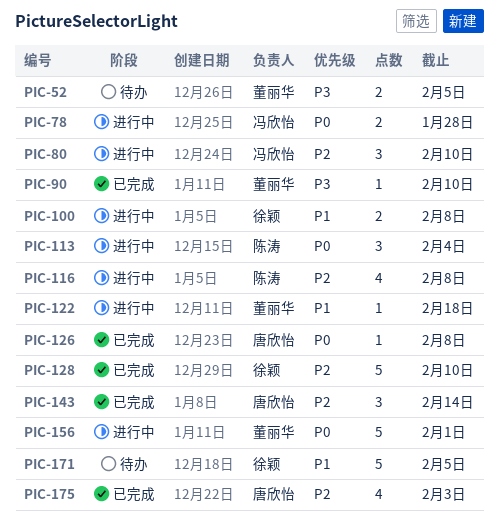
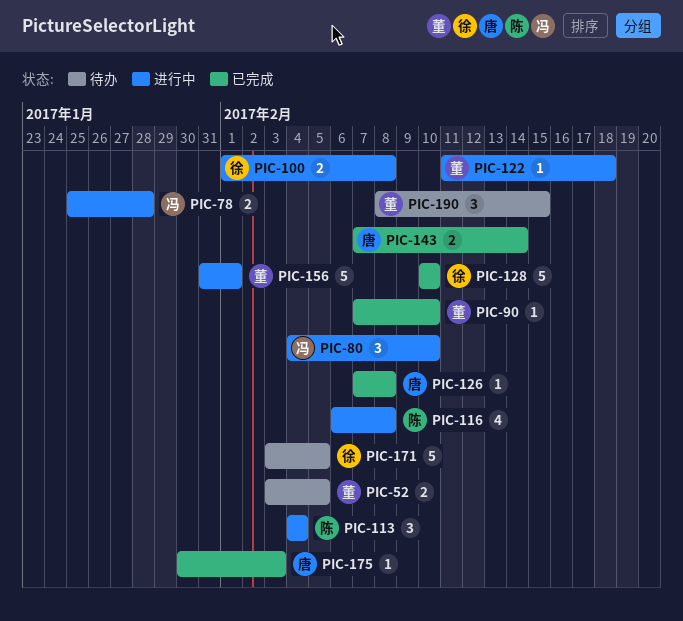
PIC-143, estimate: 3 -> 2
PIC-175, estimate: 4 -> 1
PIC-190: none -> present

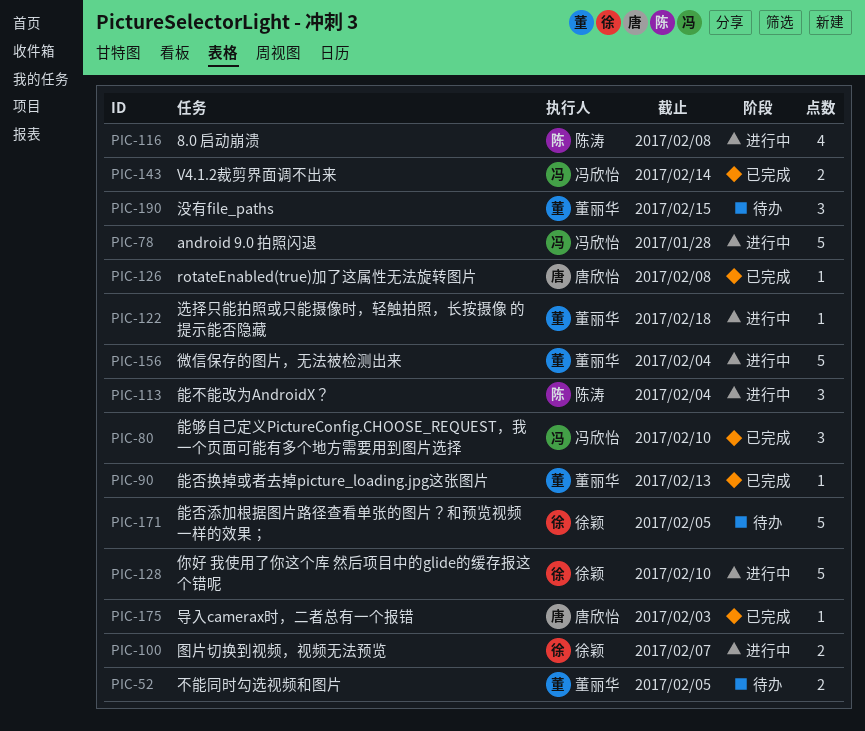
PIC-78, estimate: 2 -> 5
PIC-80, status: 进行中 -> 已完成
PIC-90, due: Feb 10 -> Feb 13
PIC-100, due: Feb 8 -> Feb 7
PIC-128, status: 已完成 -> 进行中
PIC-143, owner: 唐欣怡 -> 冯欣怡
PIC-156, due: Feb 1 -> Feb 4

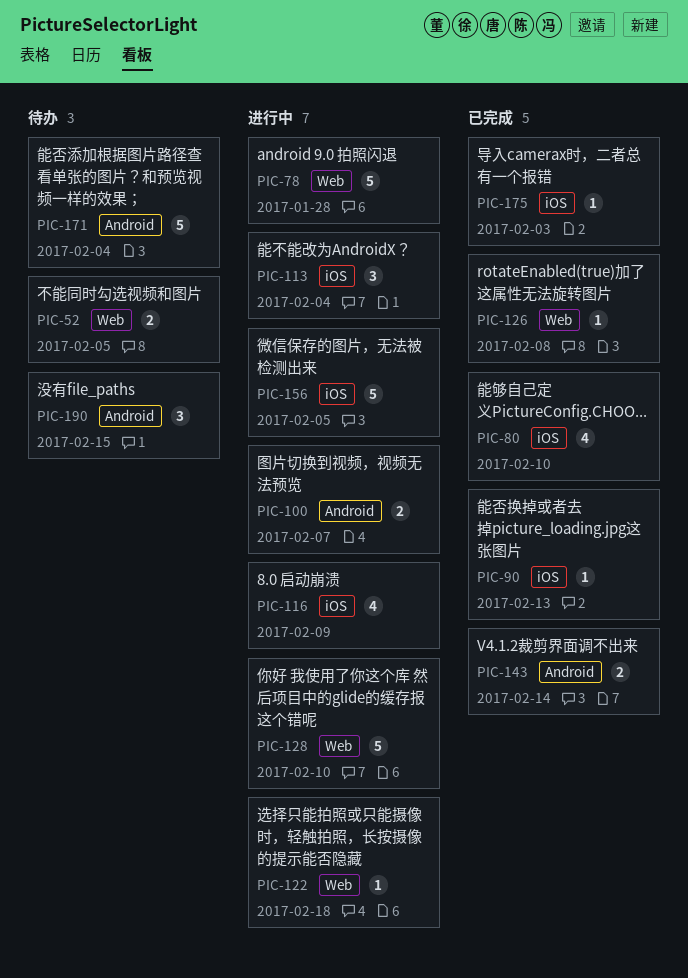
PIC-80, estimate: 3 -> 4
PIC-116, due: Feb 8 -> Feb 9
PIC-156, due: Feb 4 -> Feb 5
PIC-171, due: Feb 5 -> Feb 4

